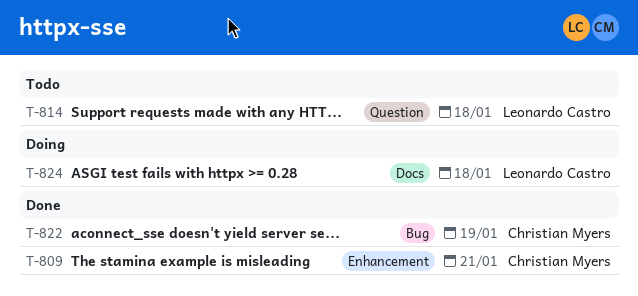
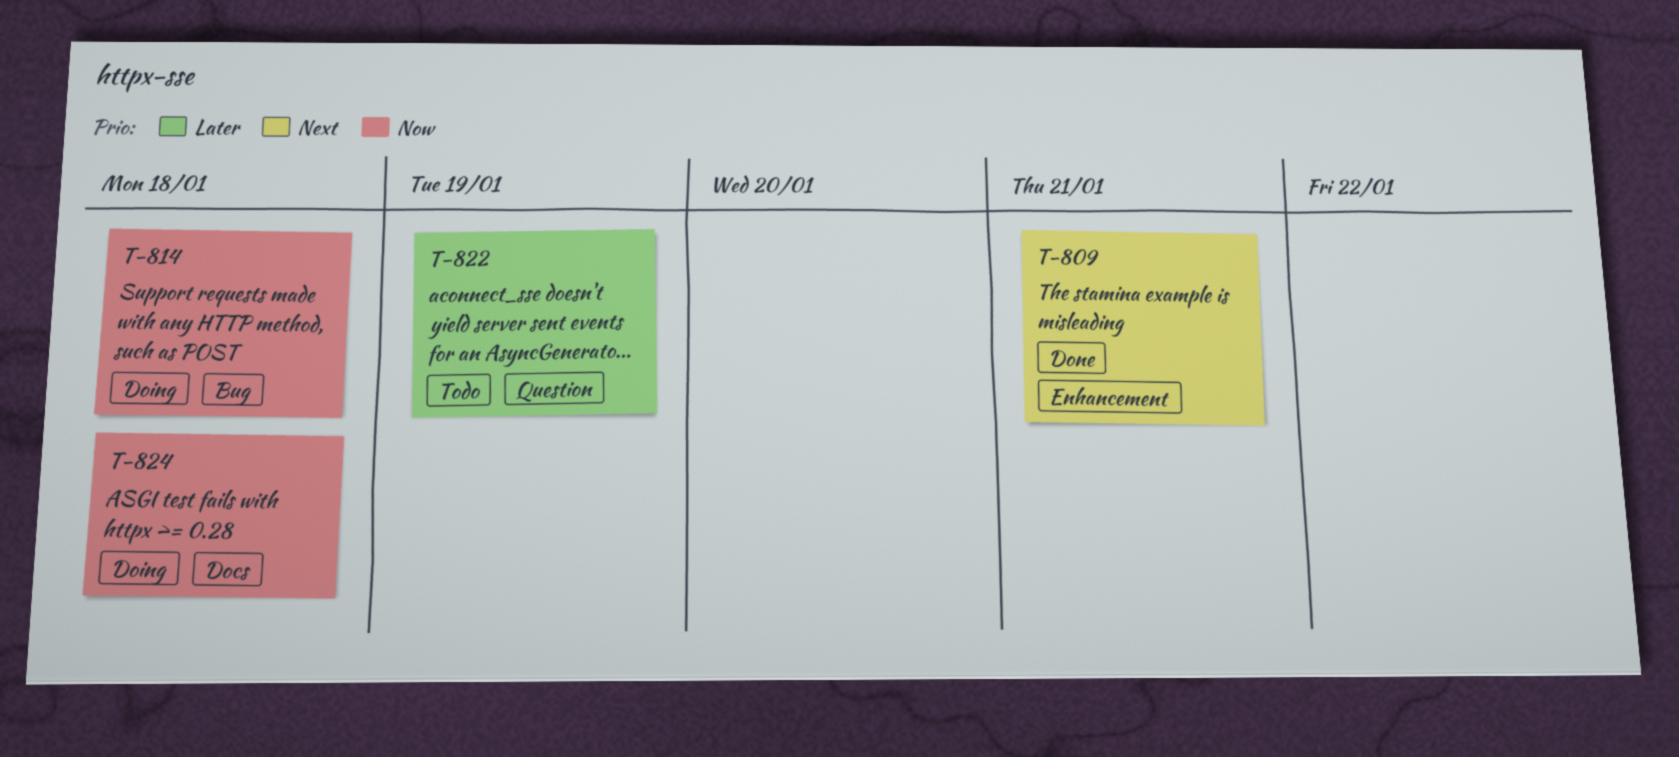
T-814, status: Todo -> Doing
T-814, label: Question -> Bug
T-822, status: Done -> Todo
T-822, label: Bug -> Question

